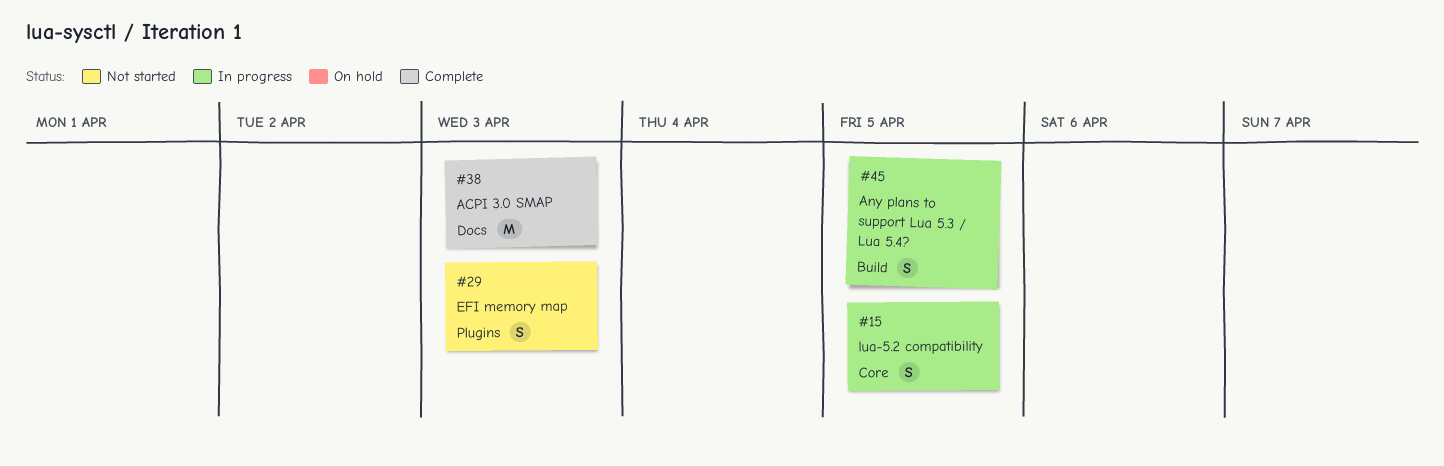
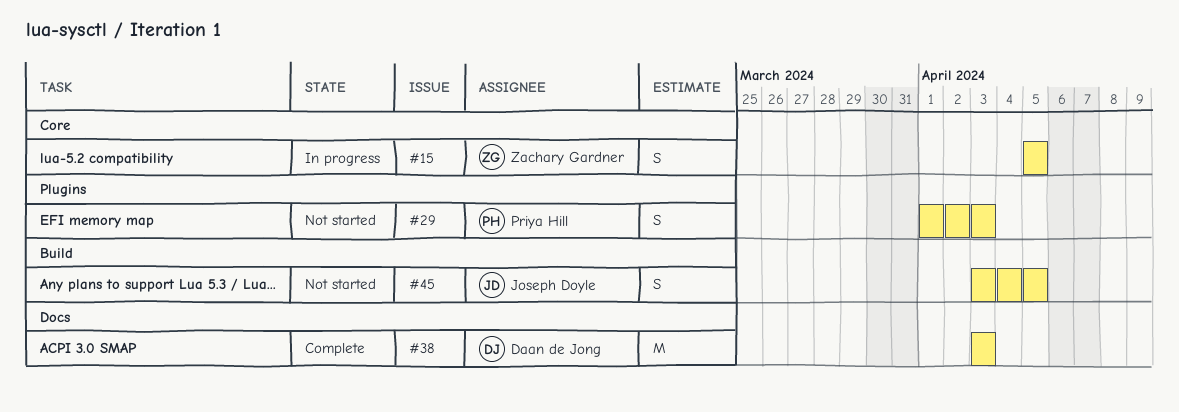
#45, status: In progress -> Not started

